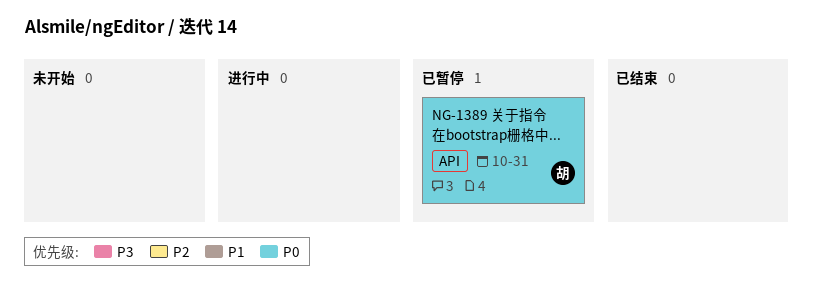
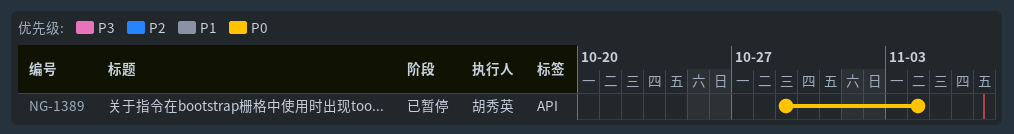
NG-1389, due: Oct 31 -> Nov 4

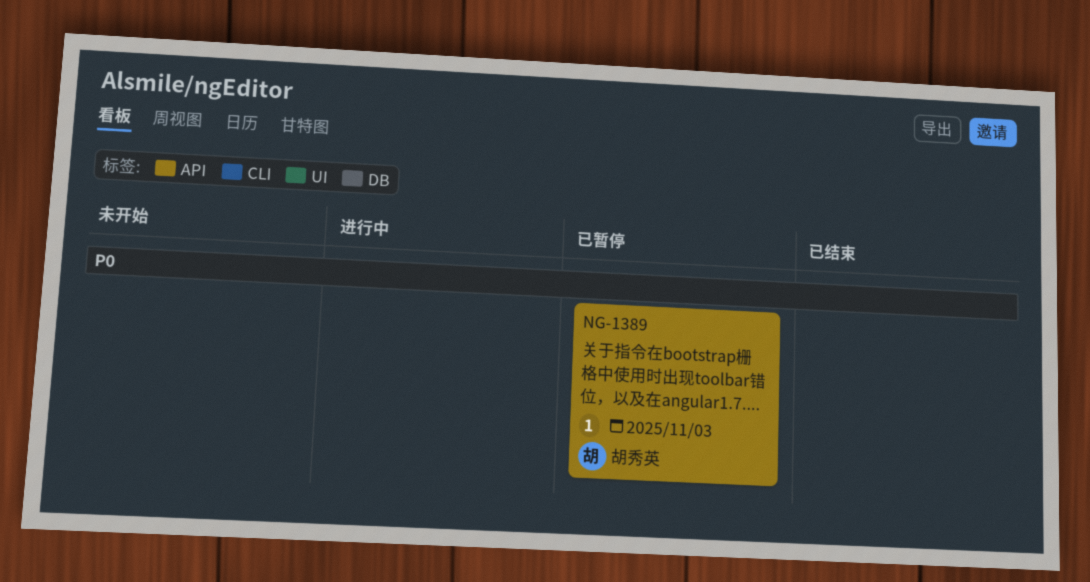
NG-1389, due: Nov 4 -> Nov 3

